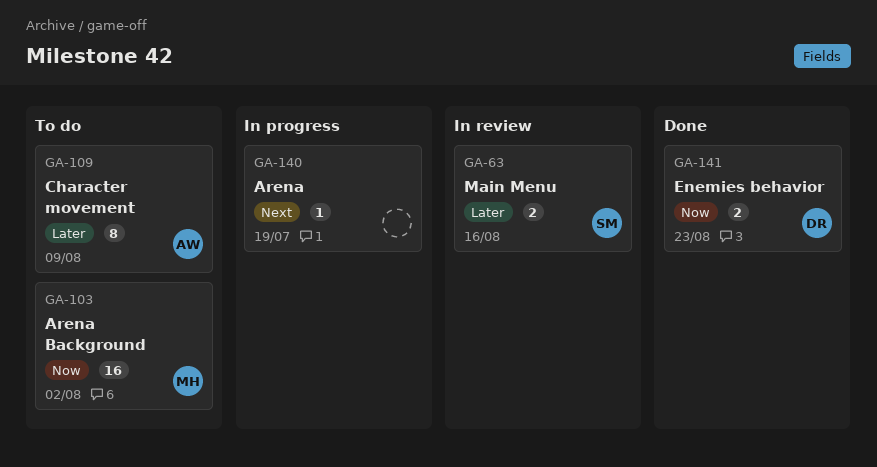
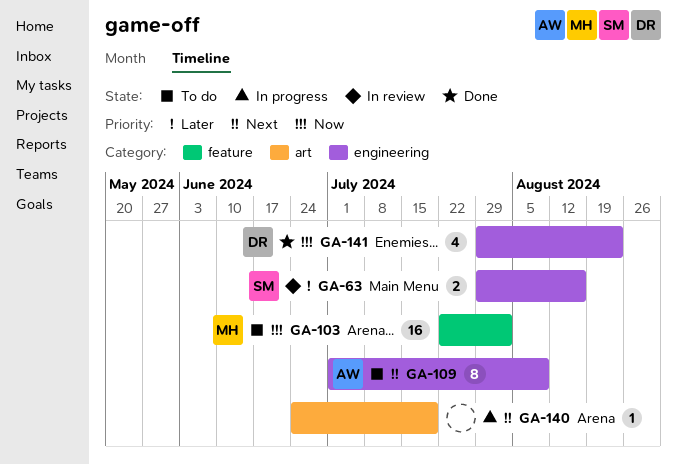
GA-109, priority: Later -> Next
GA-141, estimate: 2 -> 4

